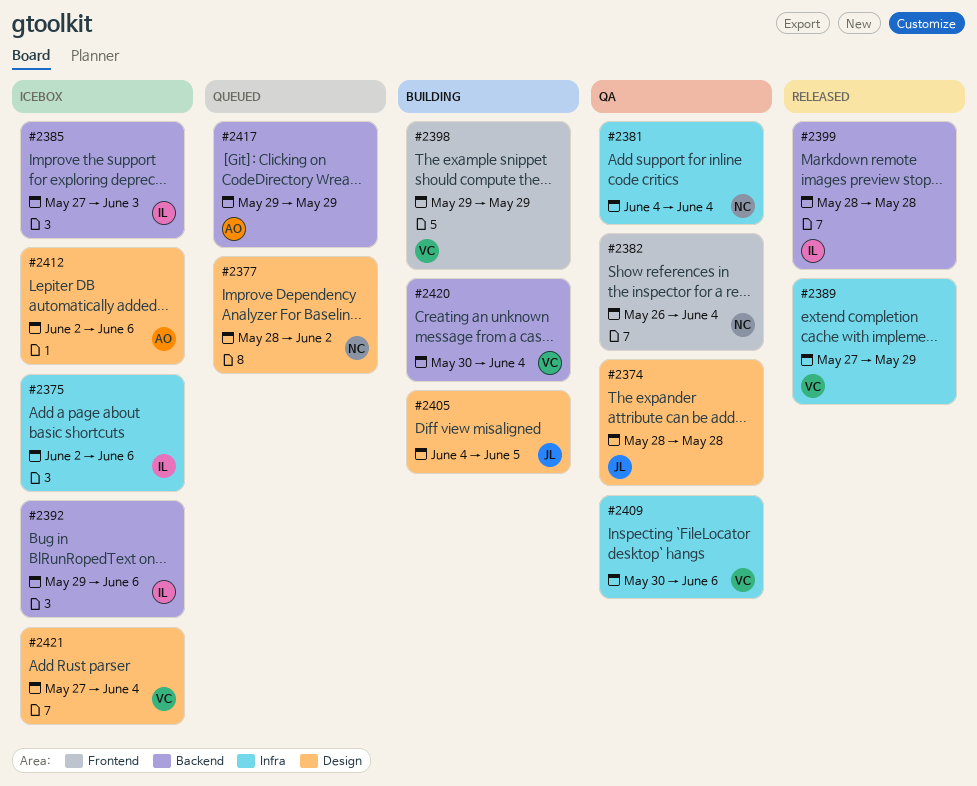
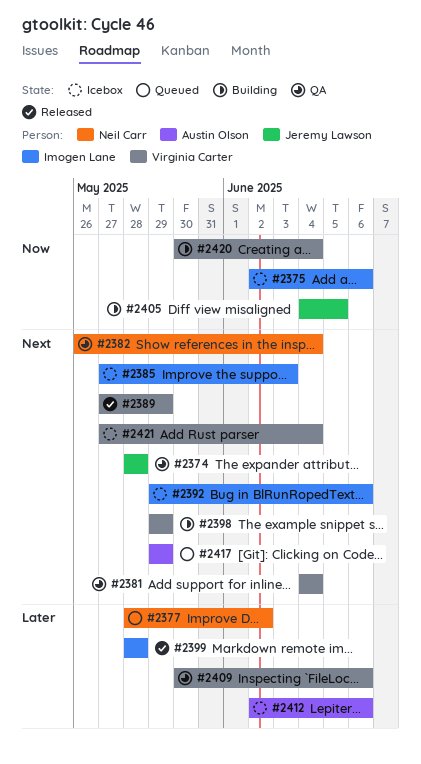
#2381, owner: Neil Carr -> Virginia Carter

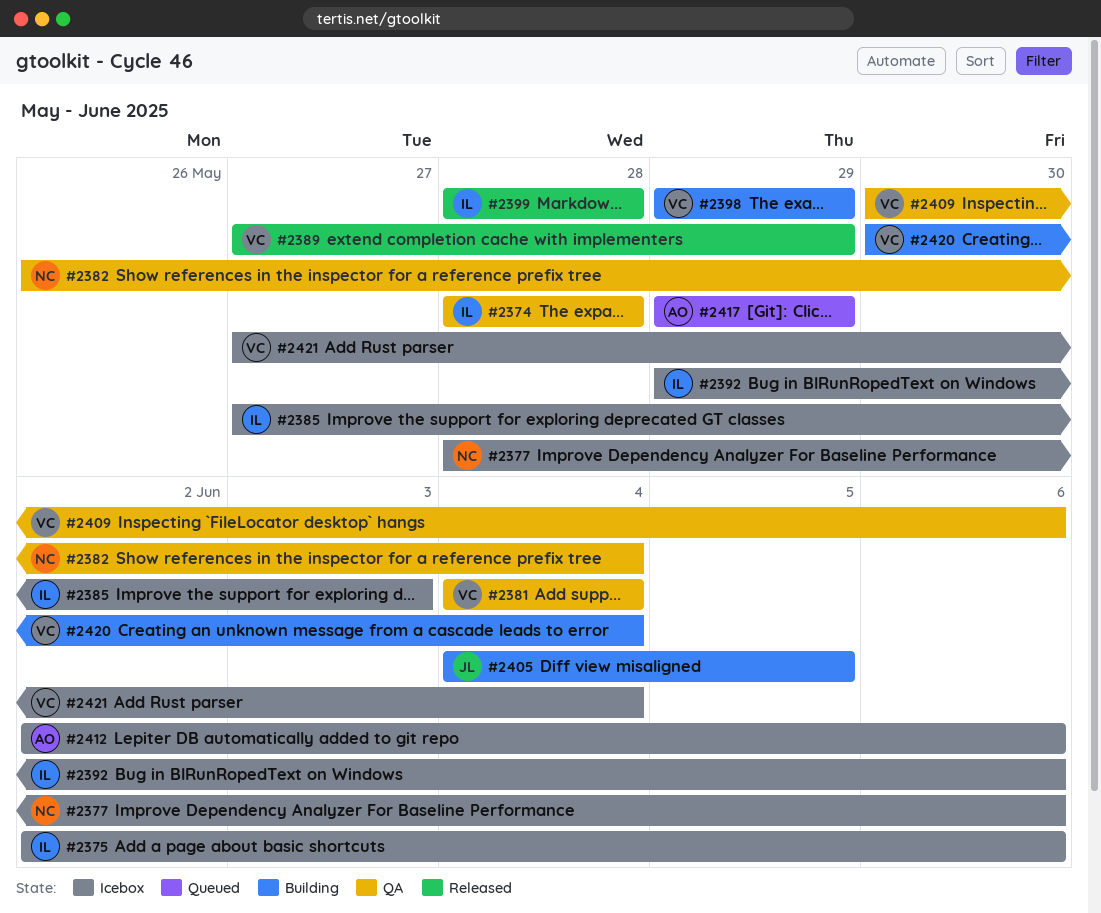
#2374, owner: Jeremy Lawson -> Imogen Lane
#2377, status: Queued -> Icebox
#2377, due: Jun 2 -> Jun 6

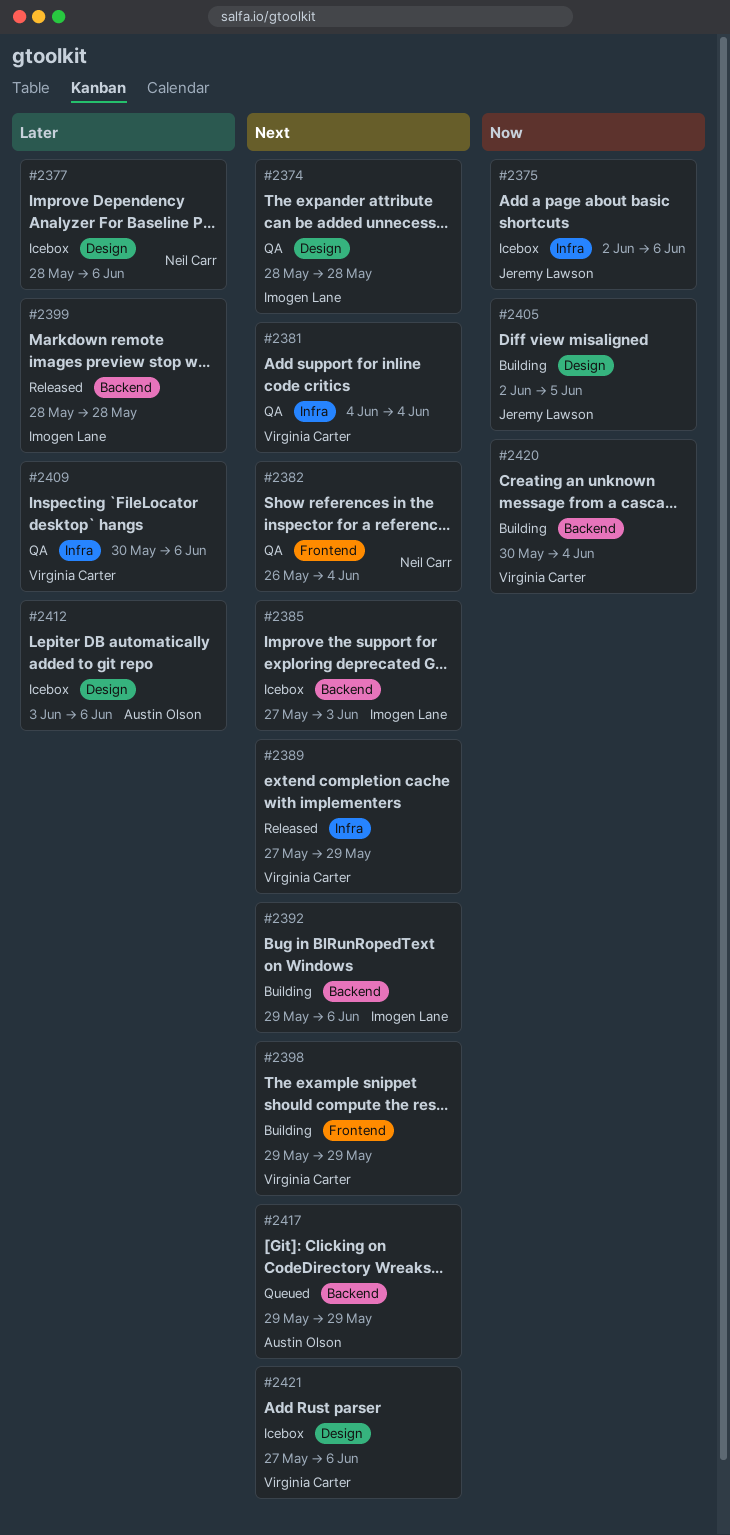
#2375, owner: Imogen Lane -> Jeremy Lawson
#2392, status: Icebox -> Building
#2405, start: Jun 4 -> Jun 2
#2412, start: Jun 2 -> Jun 3
#2421, due: Jun 4 -> Jun 6

